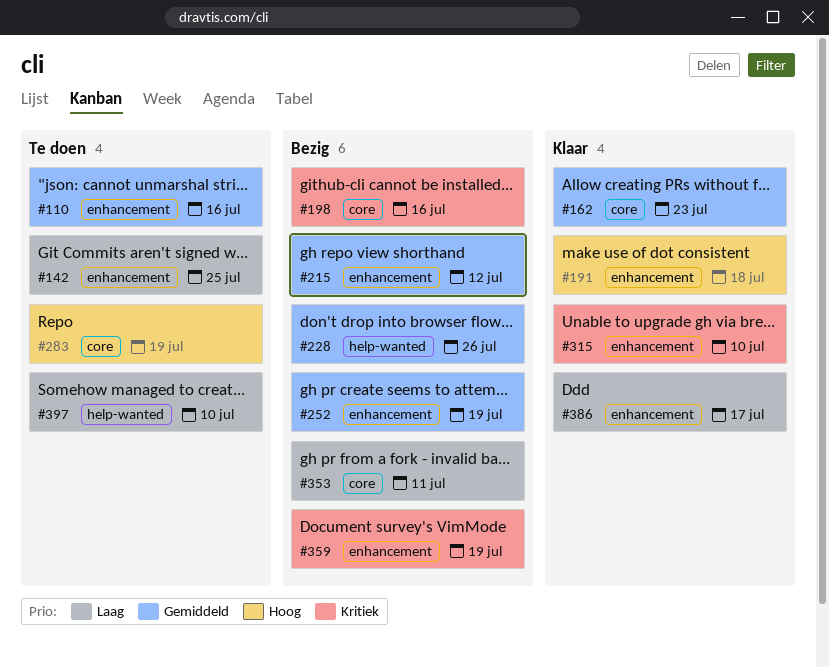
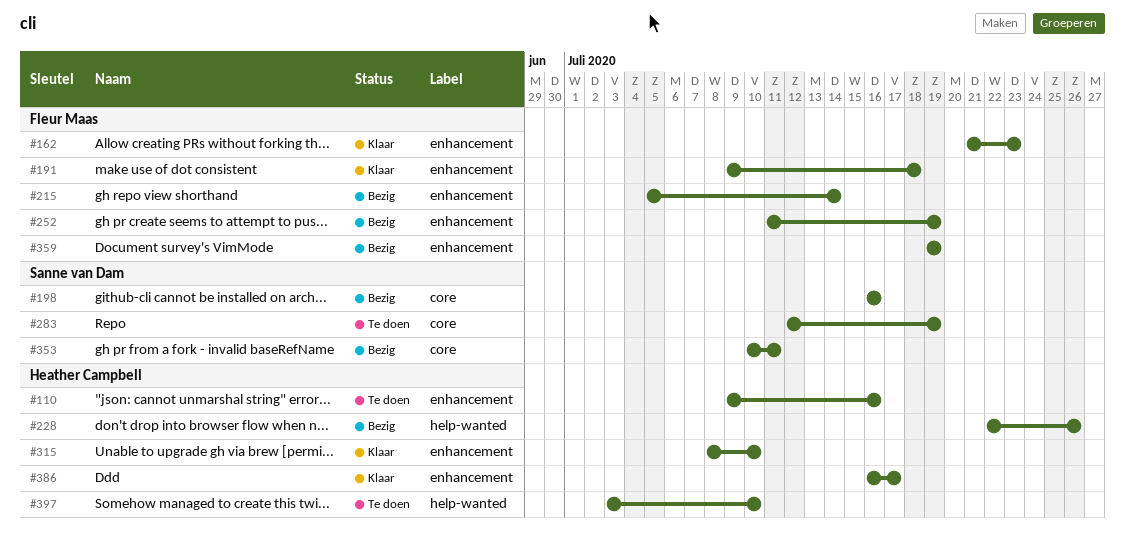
#142: present -> none
#162, label: core -> enhancement
#215, due: Jul 12 -> Jul 14

